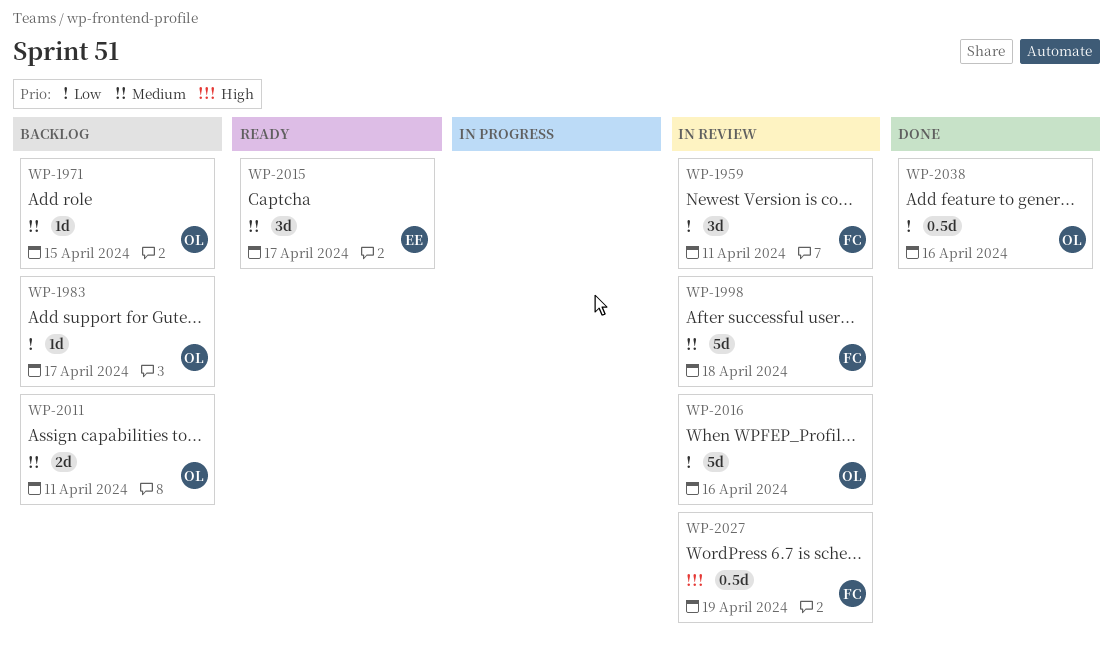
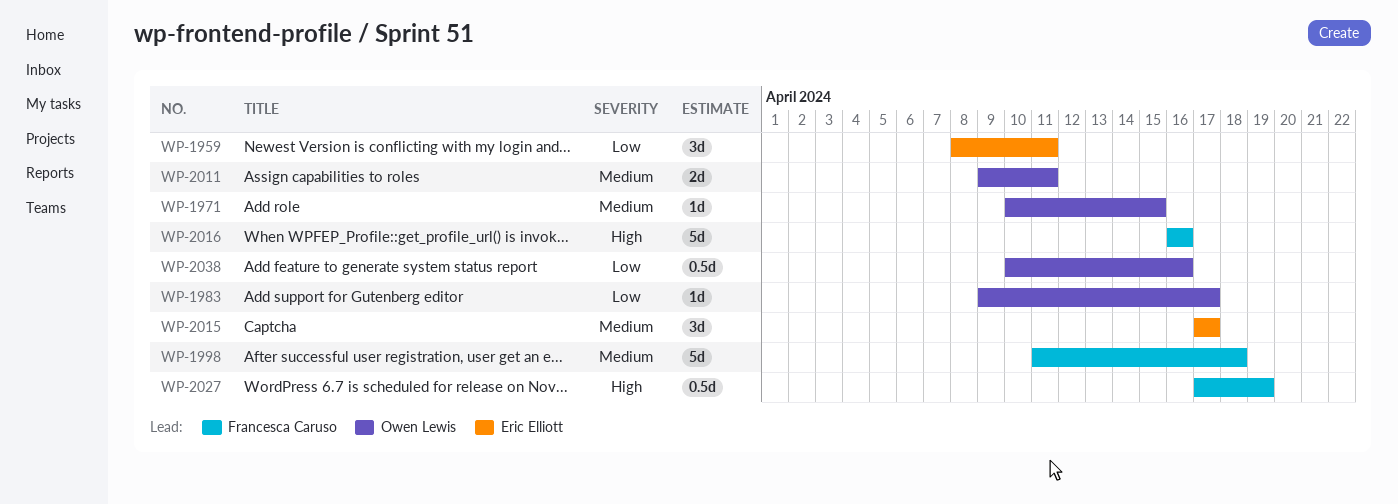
WP-1959, owner: Francesca Caruso -> Eric Elliott
WP-2016, owner: Owen Lewis -> Francesca Caruso
WP-2016, priority: Low -> High

